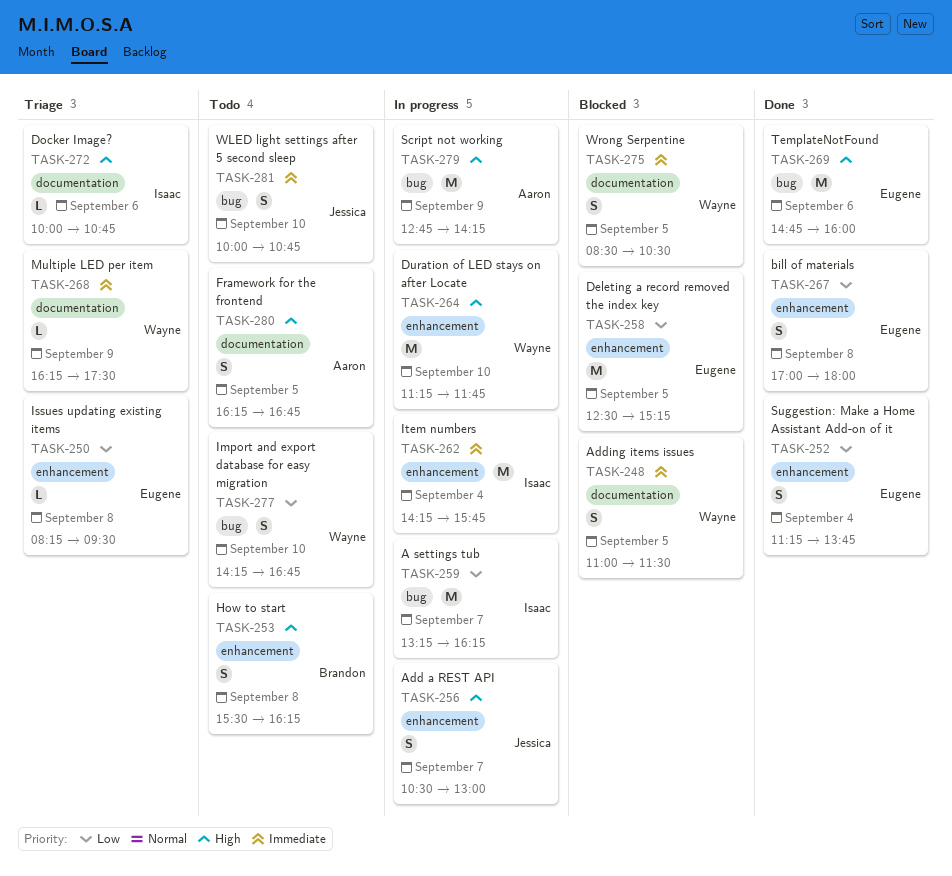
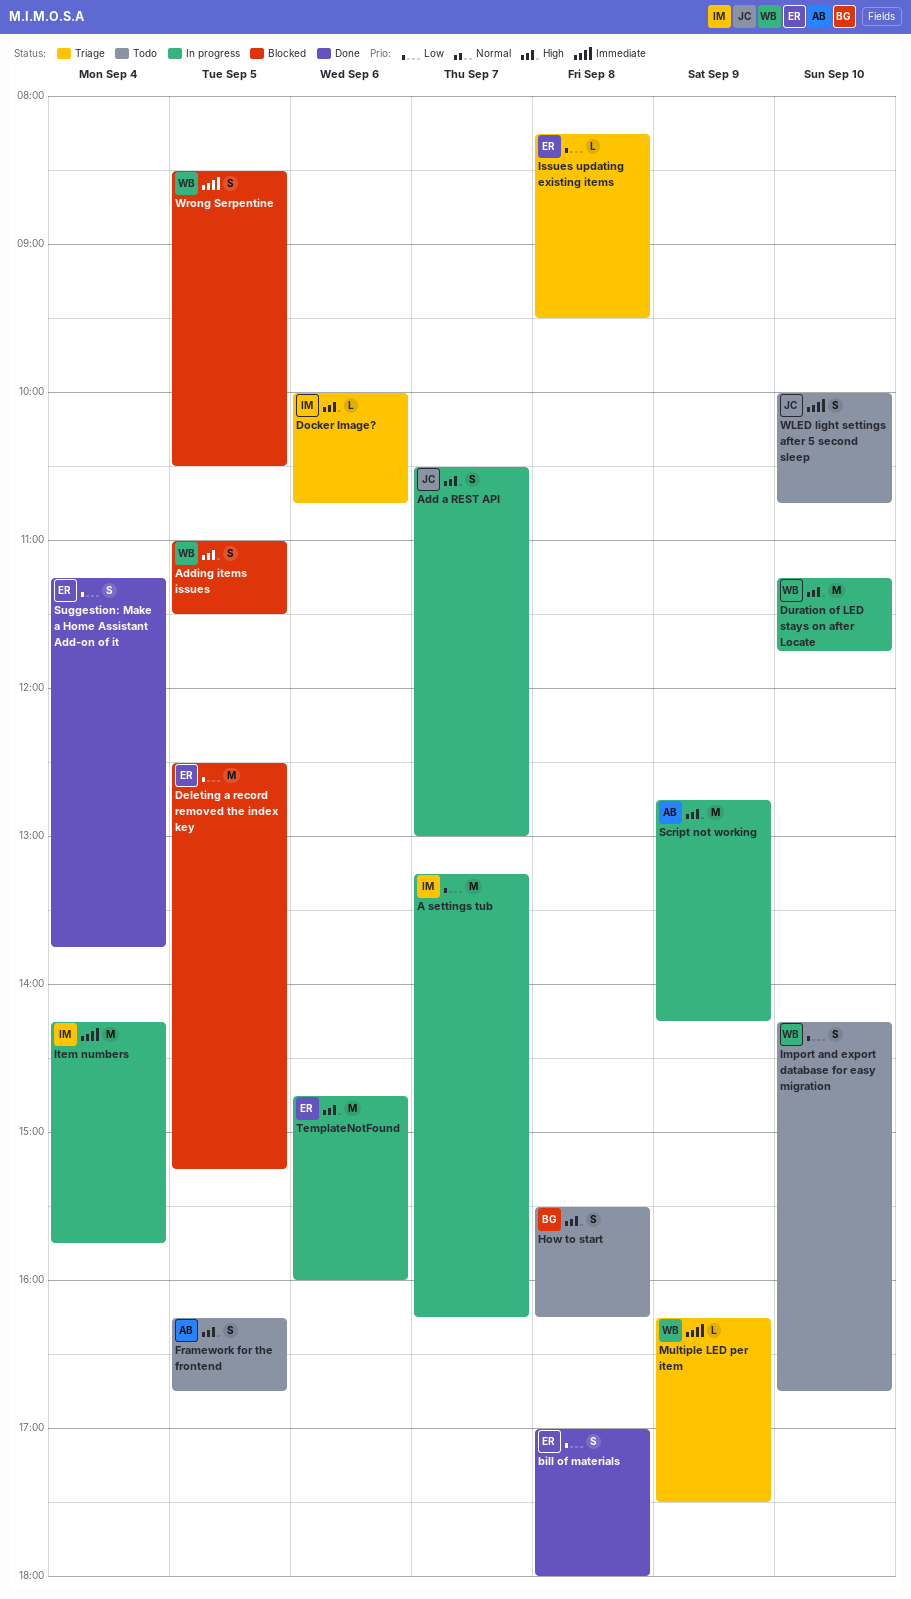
Adding items issues, priority: Immediate -> High
TemplateNotFound, status: Done -> In progress

